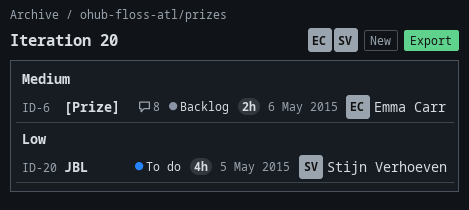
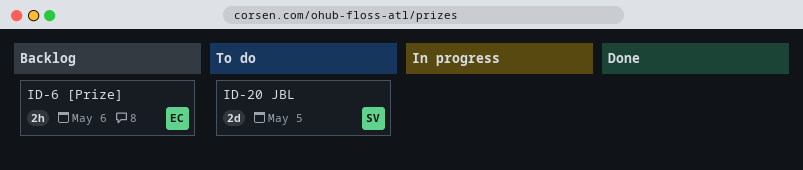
ID-20, estimate: 4h -> 2d

